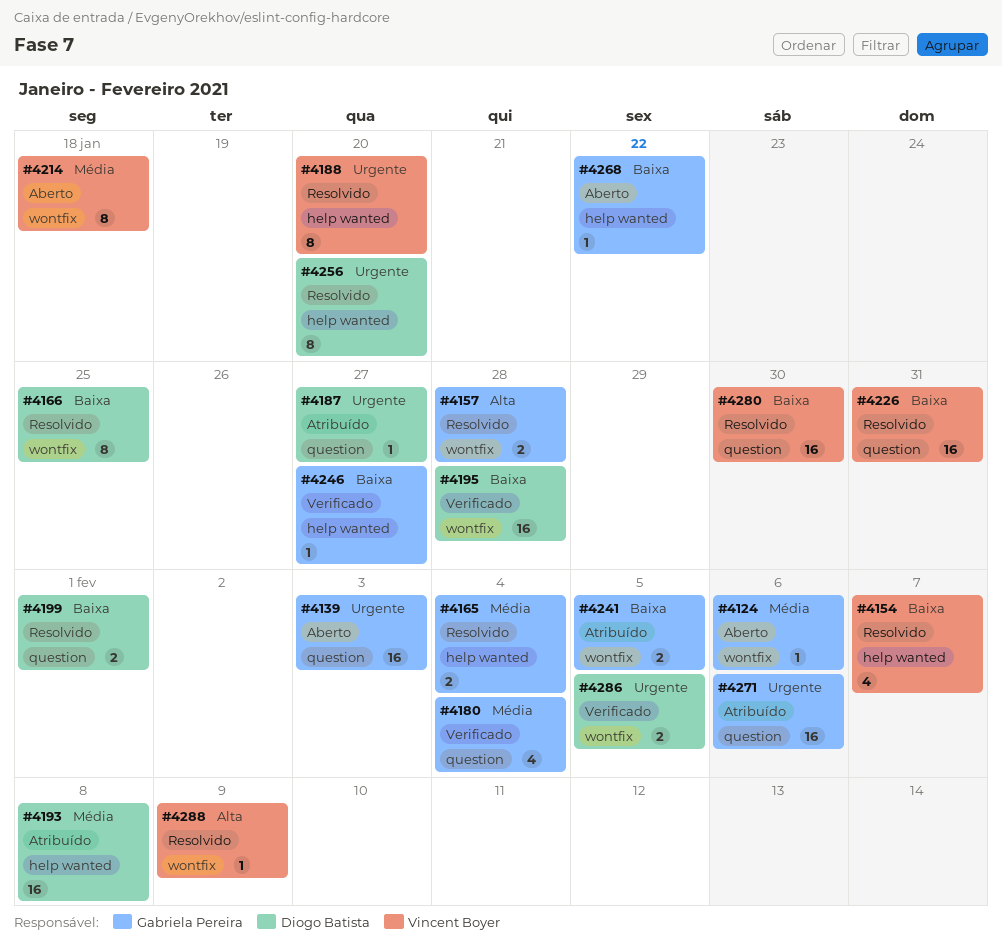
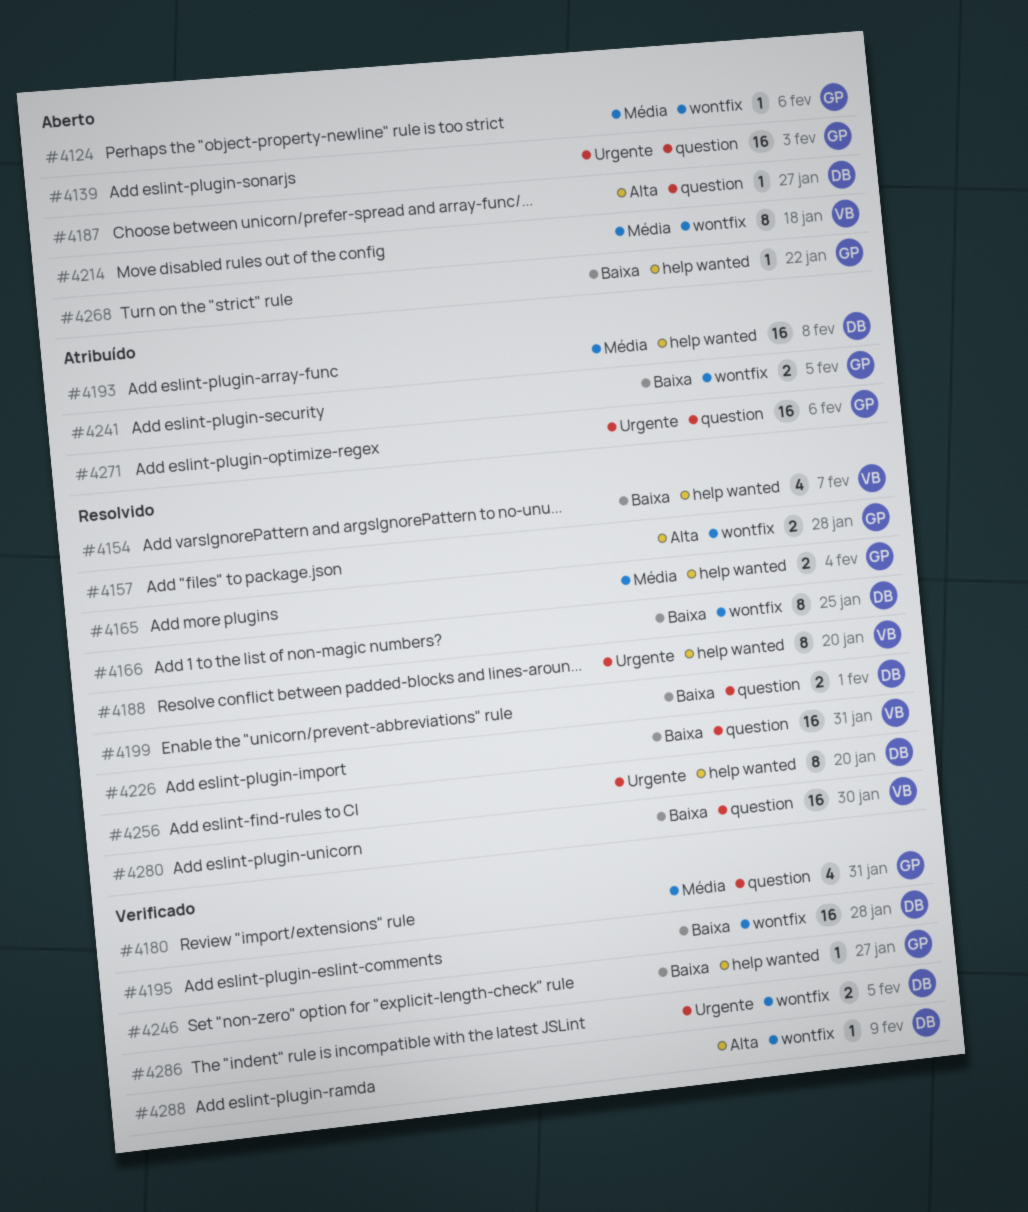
#4180, due: Feb 4 -> Jan 31
#4187, status: Atribuído -> Aberto
#4187, priority: Urgente -> Alta
#4288, status: Resolvido -> Verificado
#4288, owner: Vincent Boyer -> Diogo Batista

